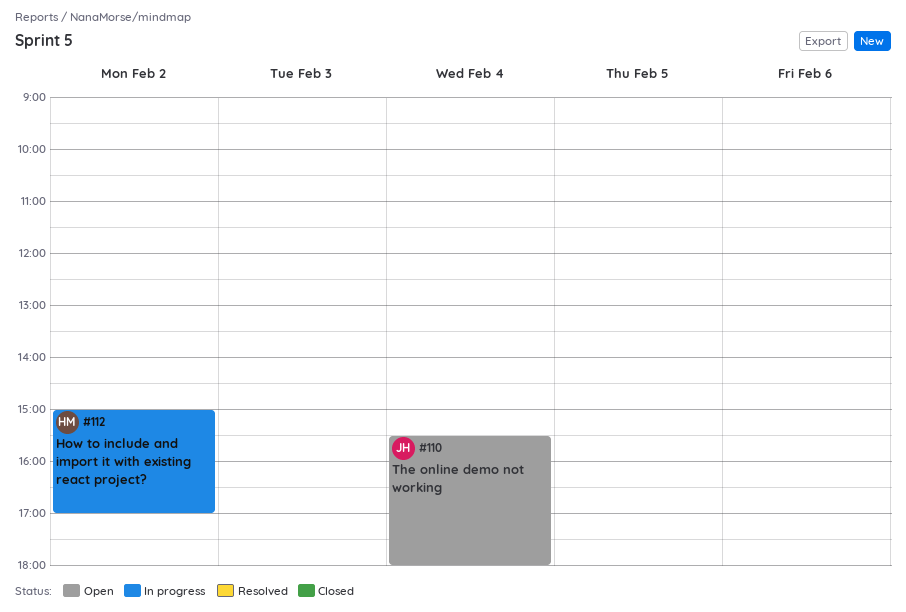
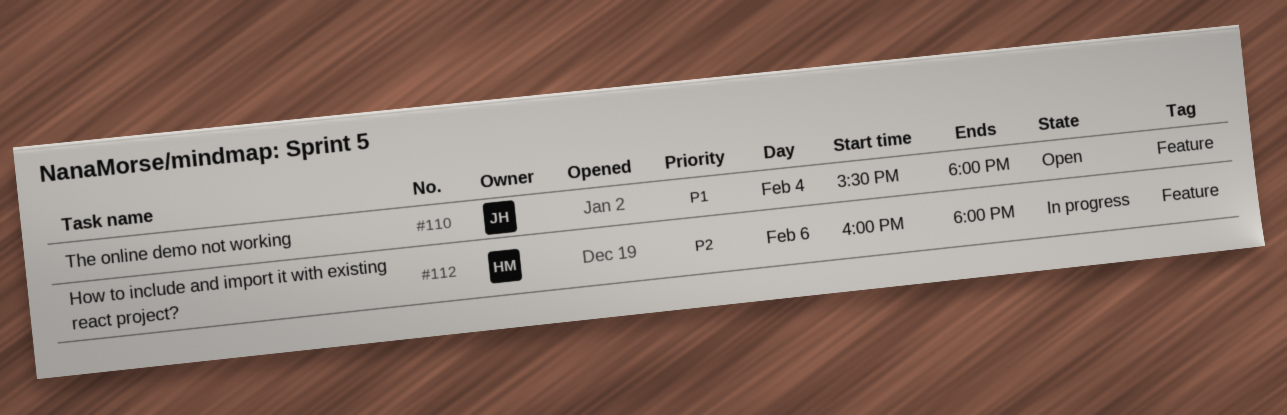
#112, day: Feb 2 -> Feb 6
#112, begins: 15:00 -> 16:00
#112, ends: 17:00 -> 18:00

